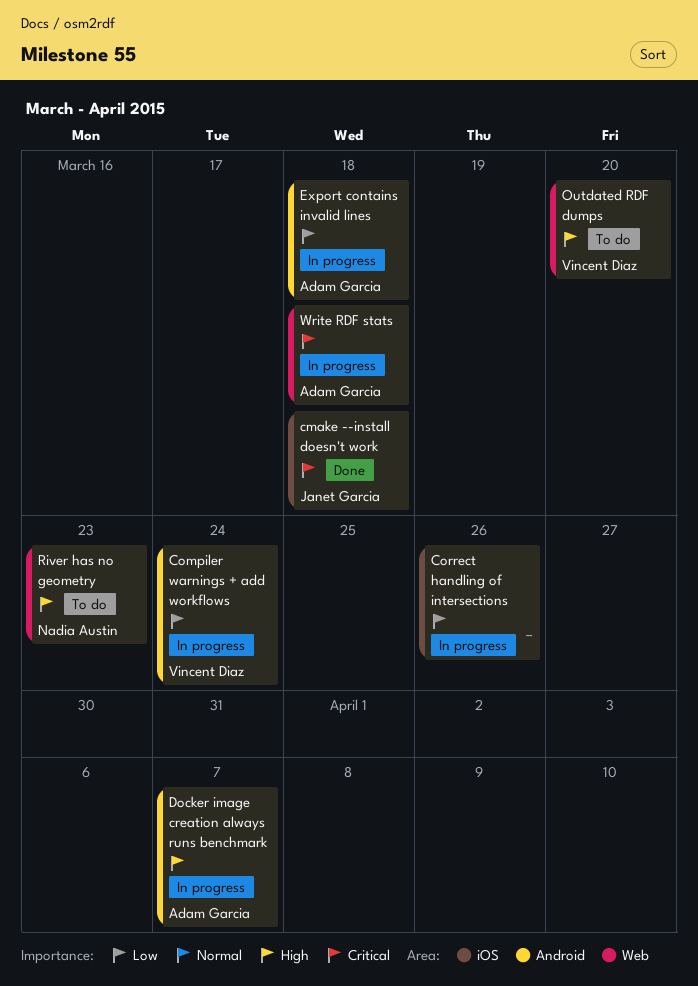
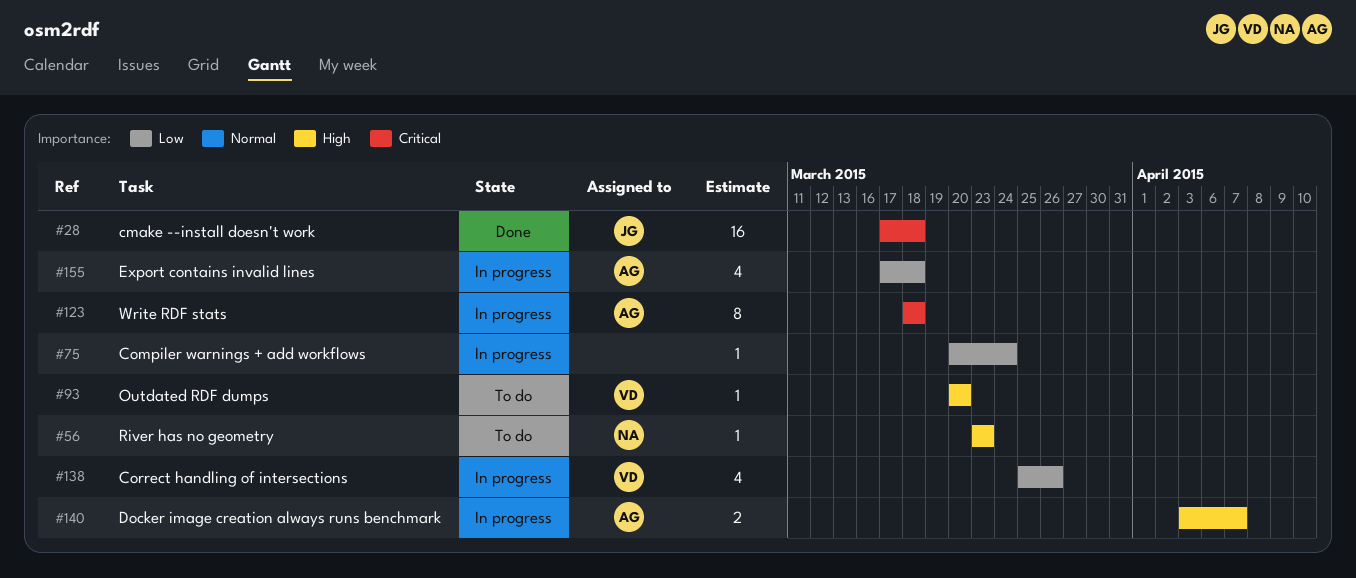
Compiler warnings + add workflows, owner: Vincent Diaz -> none
Correct handling of intersections, owner: none -> Vincent Diaz

